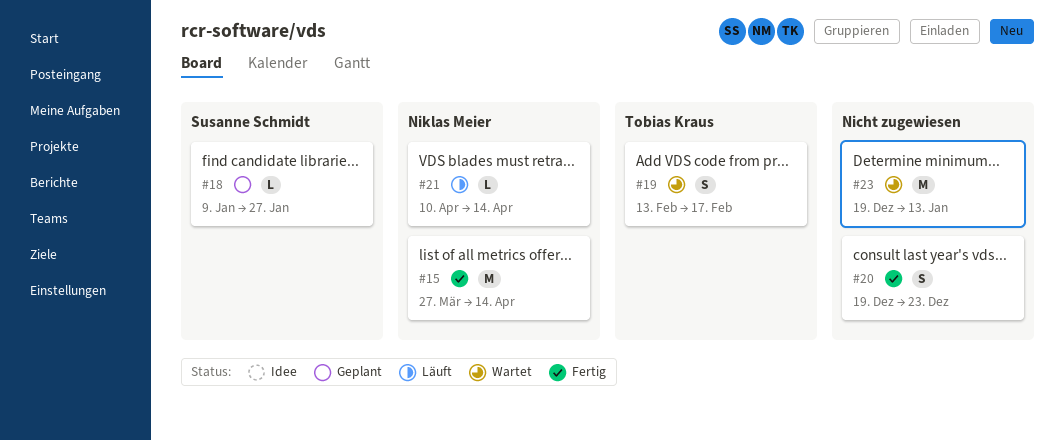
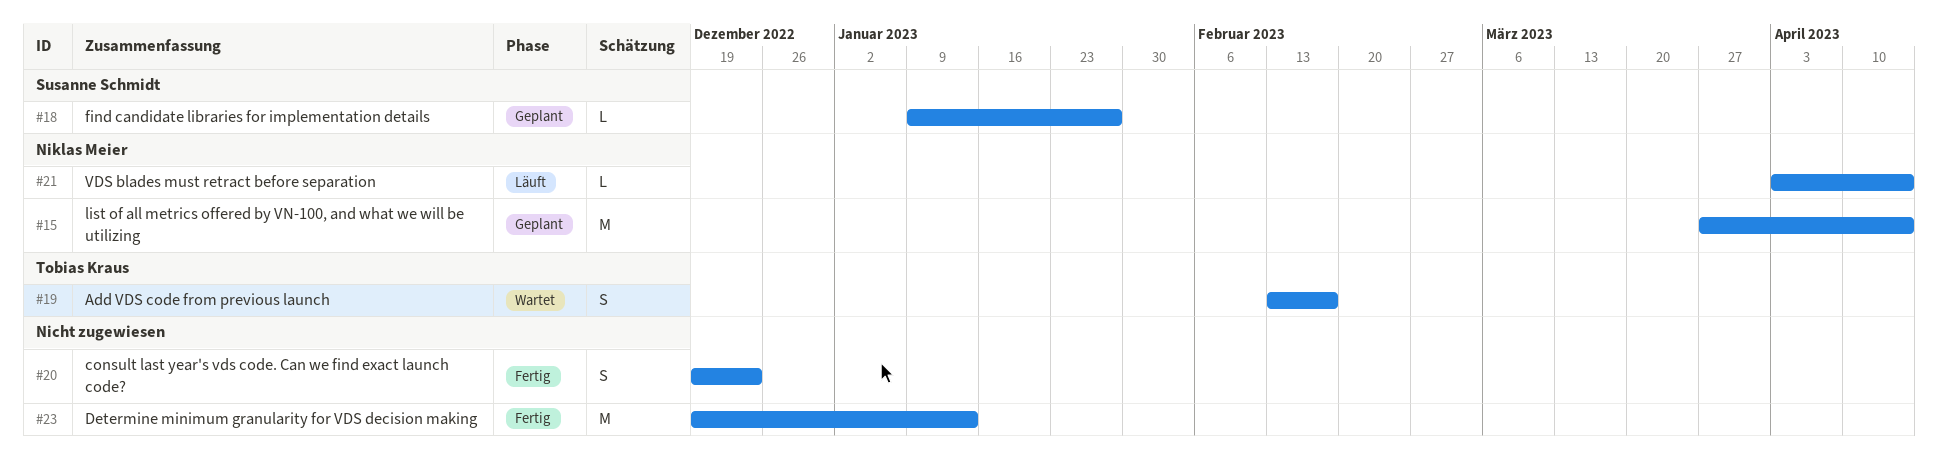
#15, status: Fertig -> Geplant
#21, start: Apr 10 -> Apr 3
#23, status: Wartet -> Fertig

